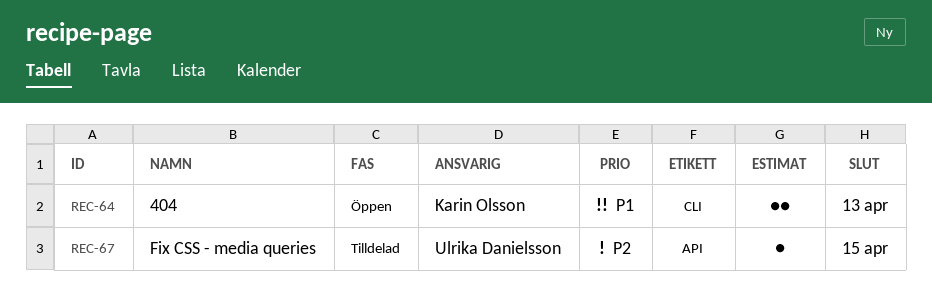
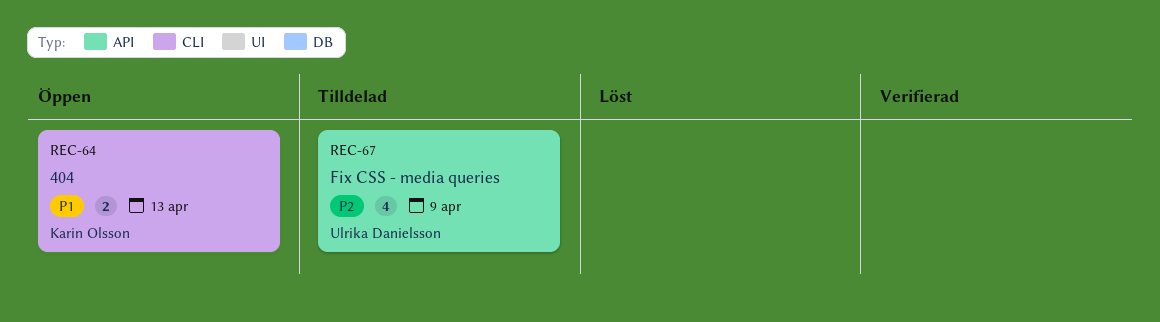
REC-67, estimate: 1 -> 4
REC-67, due: Apr 15 -> Apr 9

